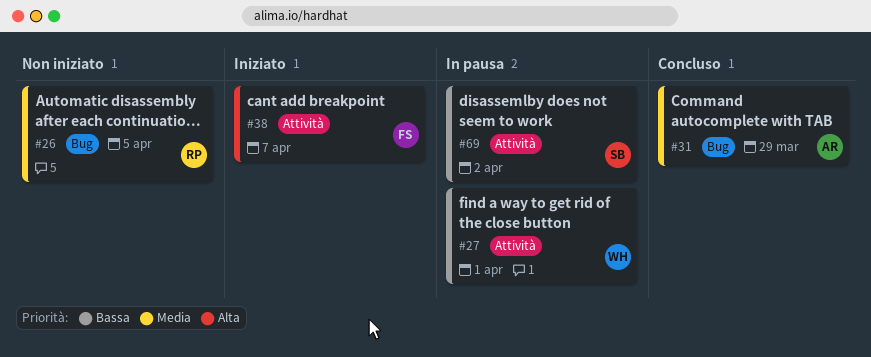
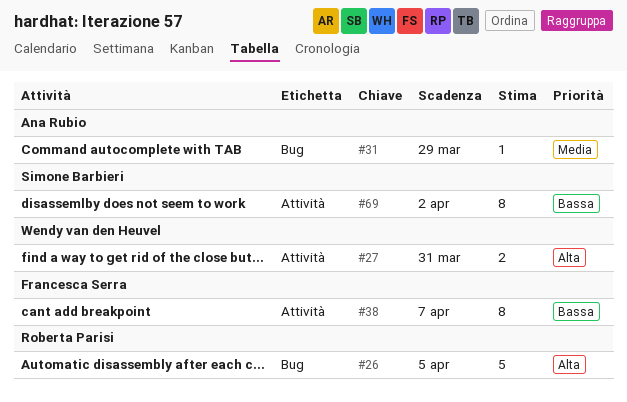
#26, priority: Media -> Alta
#27, priority: Bassa -> Alta
#27, due: Apr 1 -> Mar 31
#38, priority: Alta -> Bassa

